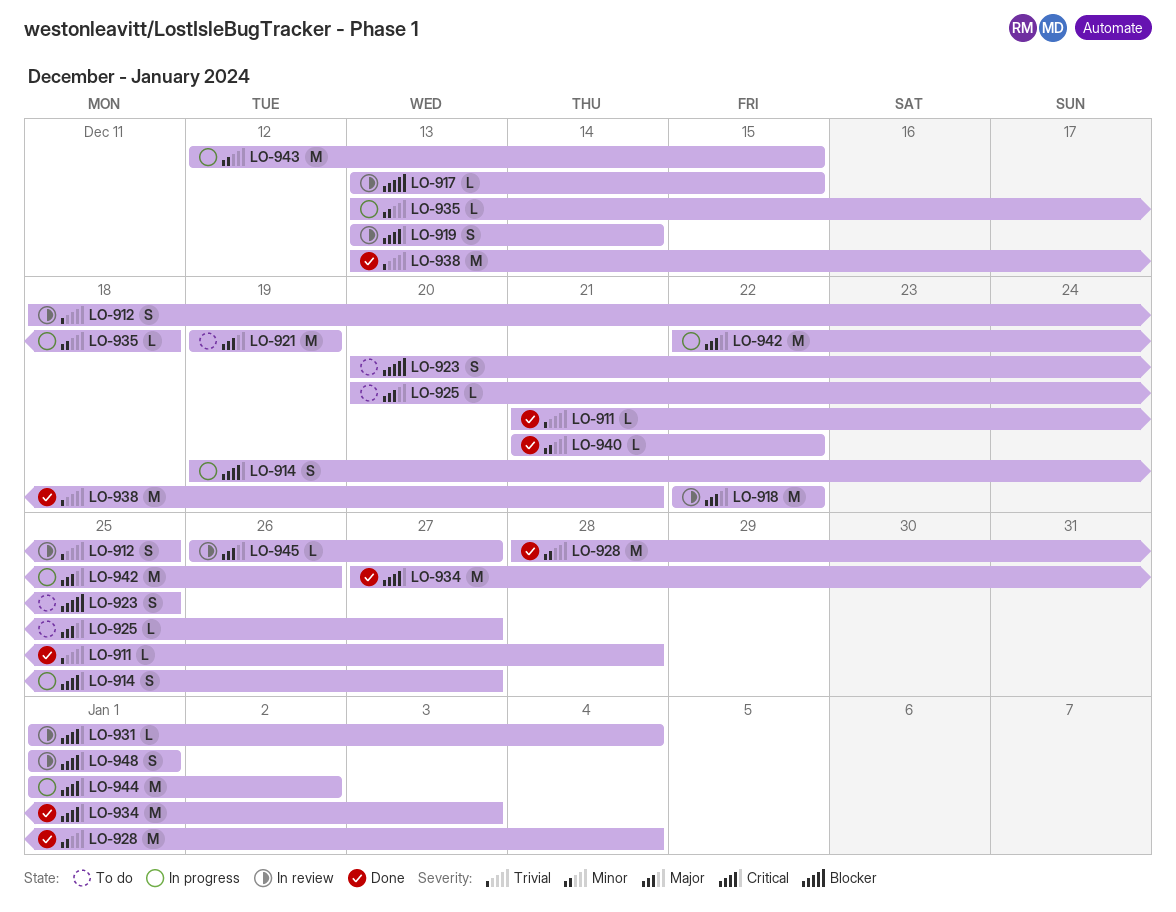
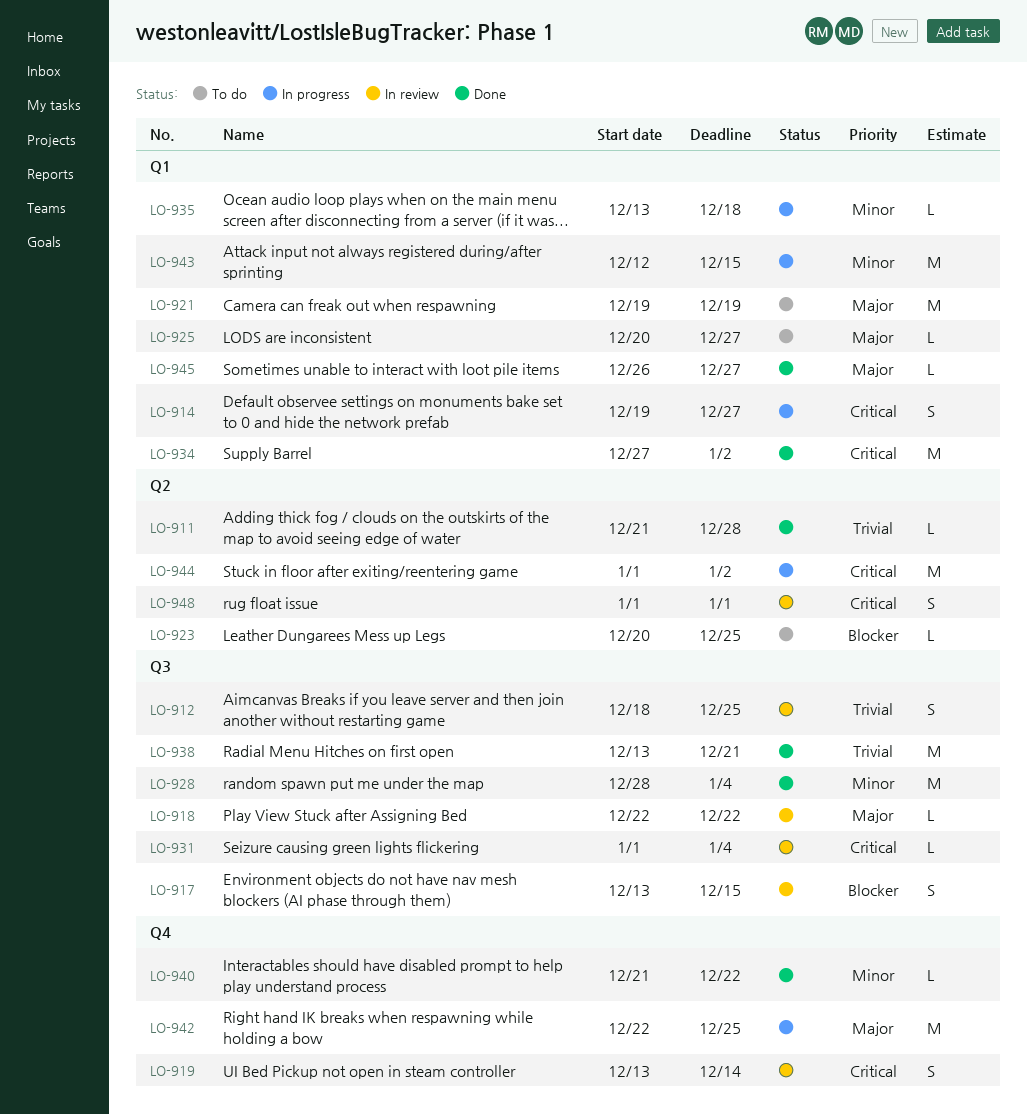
LO-917, estimate: L -> S
LO-918, estimate: M -> L
LO-923, estimate: S -> L
LO-934, due: Jan 3 -> Jan 2
LO-942, due: Dec 26 -> Dec 25
LO-945, status: In review -> Done

